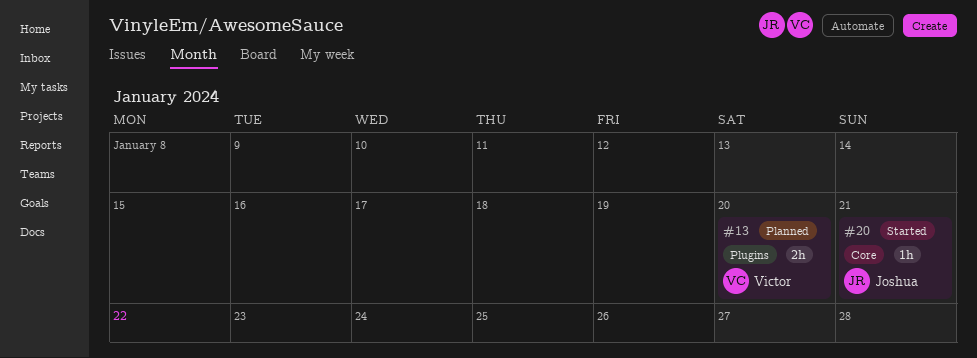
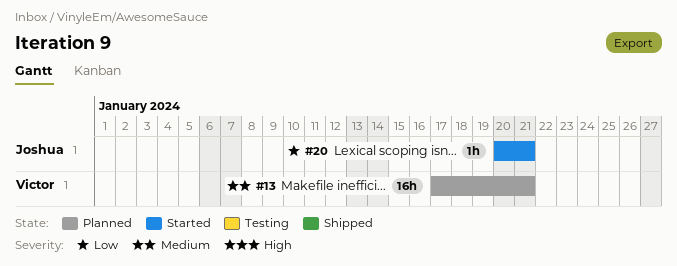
#13, estimate: 2h -> 16h
#13, due: Jan 20 -> Jan 21

